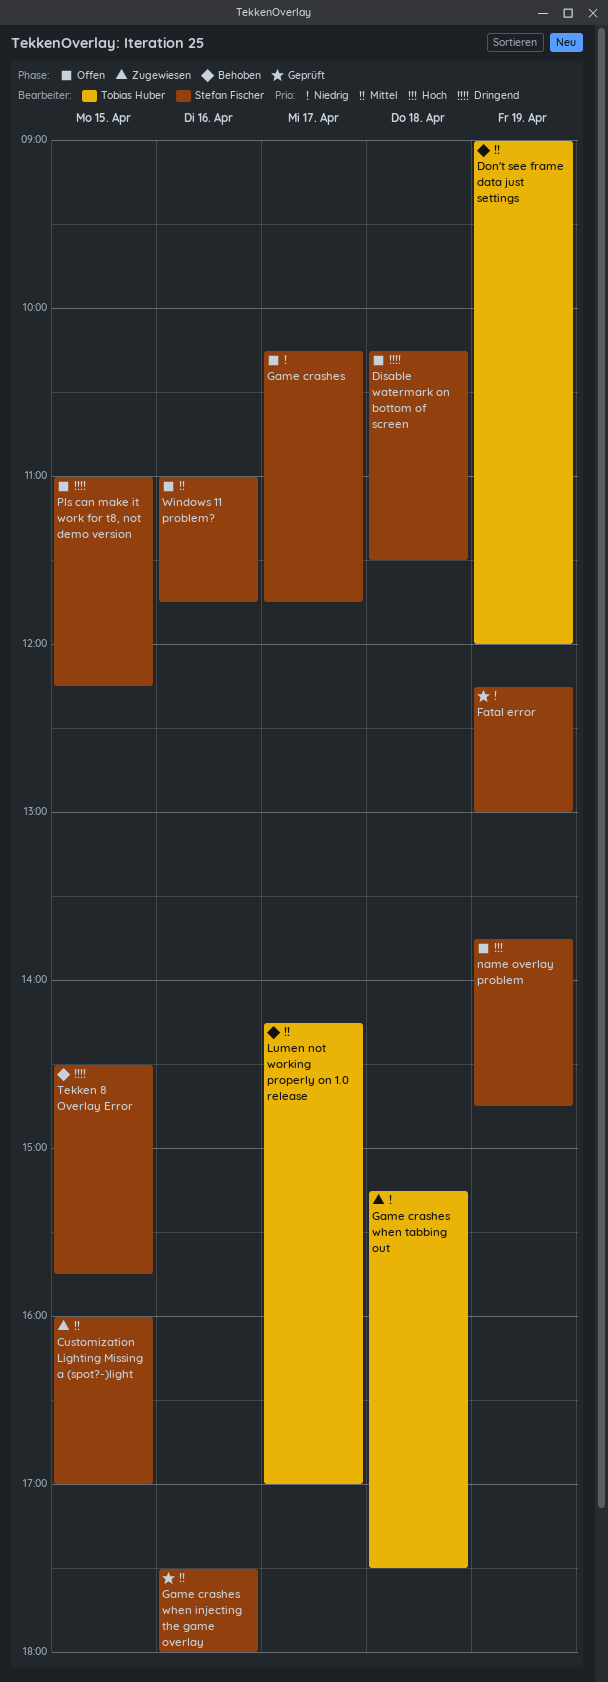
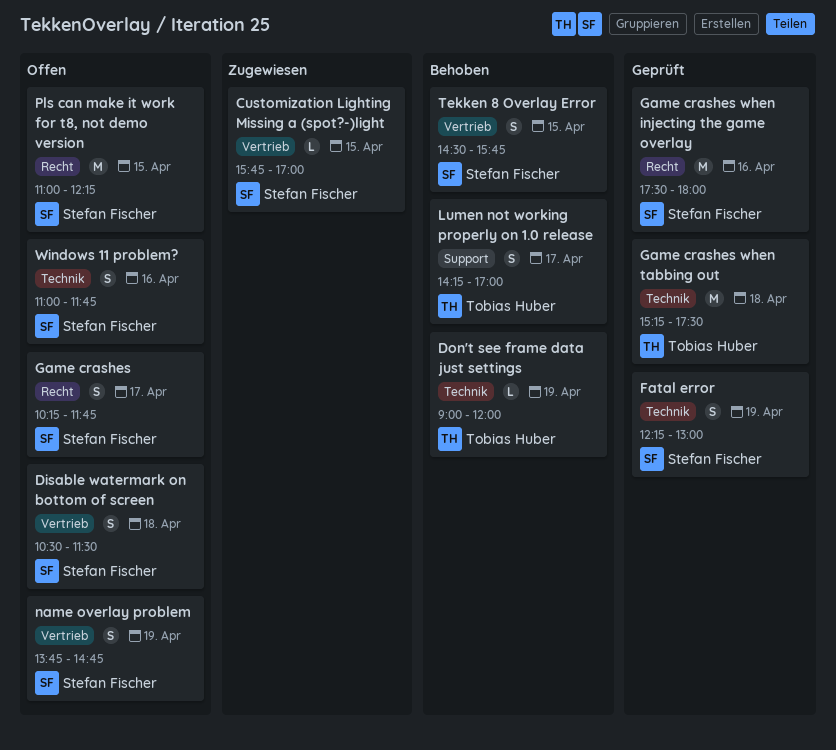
Customization Lighting Missing a (spot?-)light, begins: 16:00 -> 15:45
Disable watermark on bottom of screen, begins: 10:15 -> 10:30
Game crashes when tabbing out, status: Zugewiesen -> Geprüft

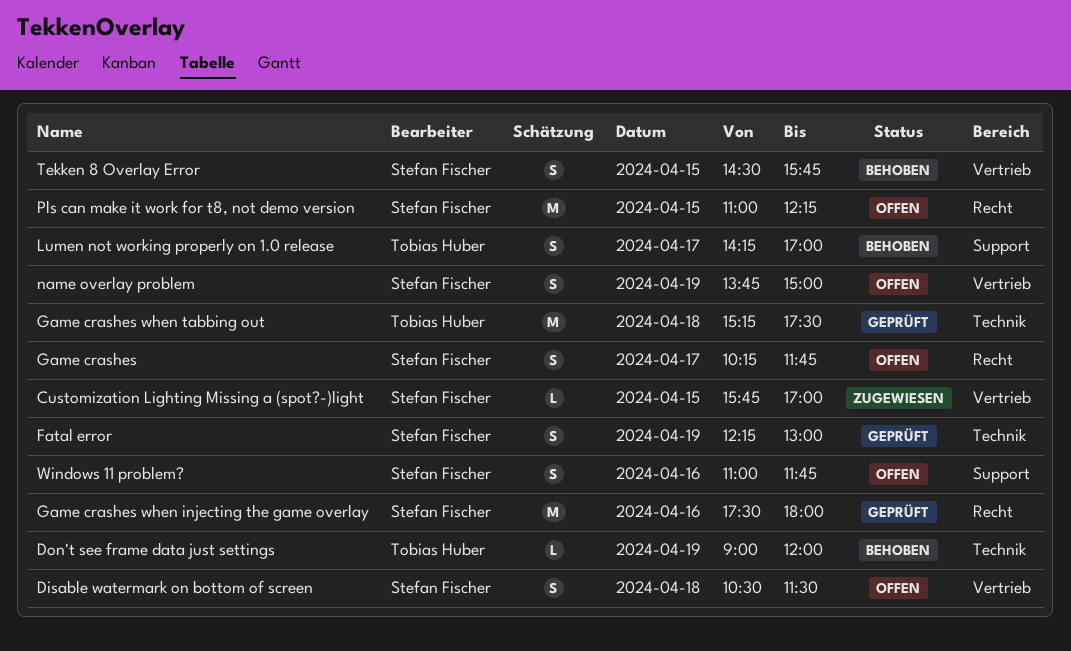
name overlay problem, ends: 14:45 -> 15:00
Windows 11 problem?, label: Technik -> Support

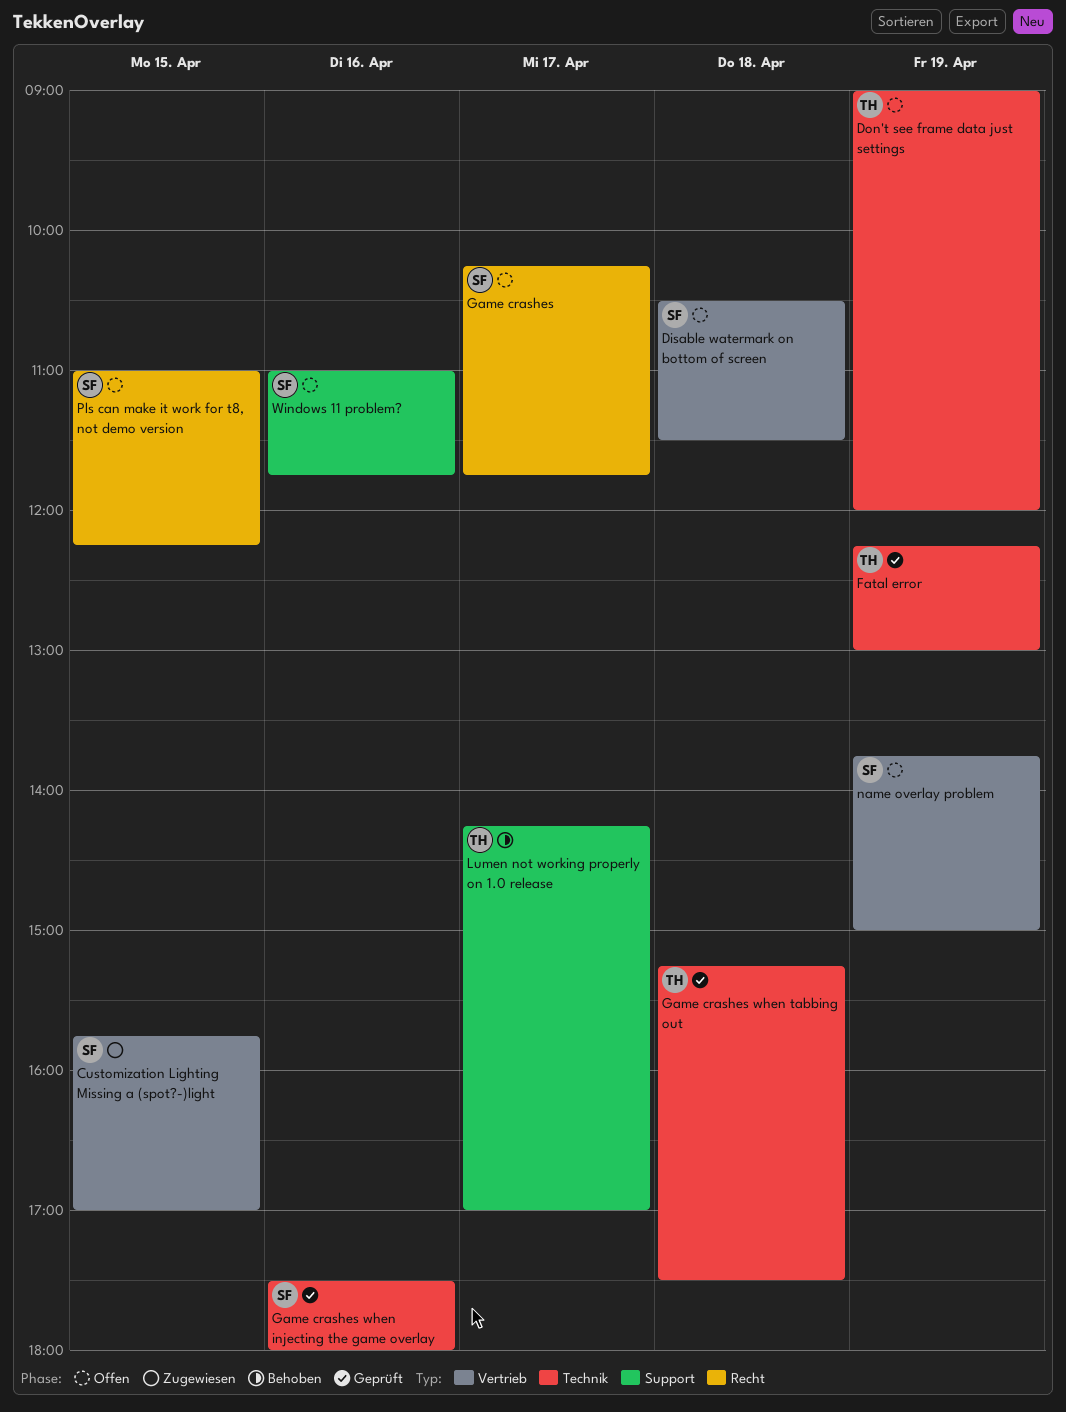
Don't see frame data just settings, status: Behoben -> Offen
Fatal error, owner: Stefan Fischer -> Tobias Huber
Game crashes when injecting the game overlay, label: Recht -> Technik
Tekken 8 Overlay Error: present -> none

